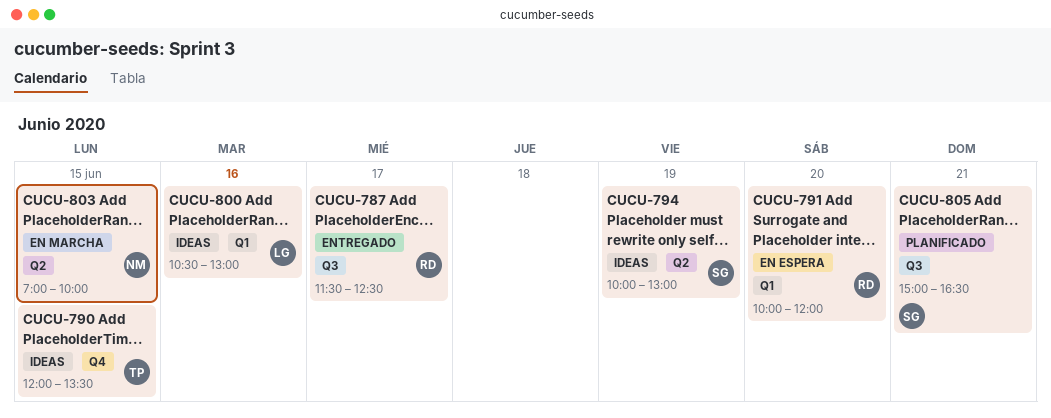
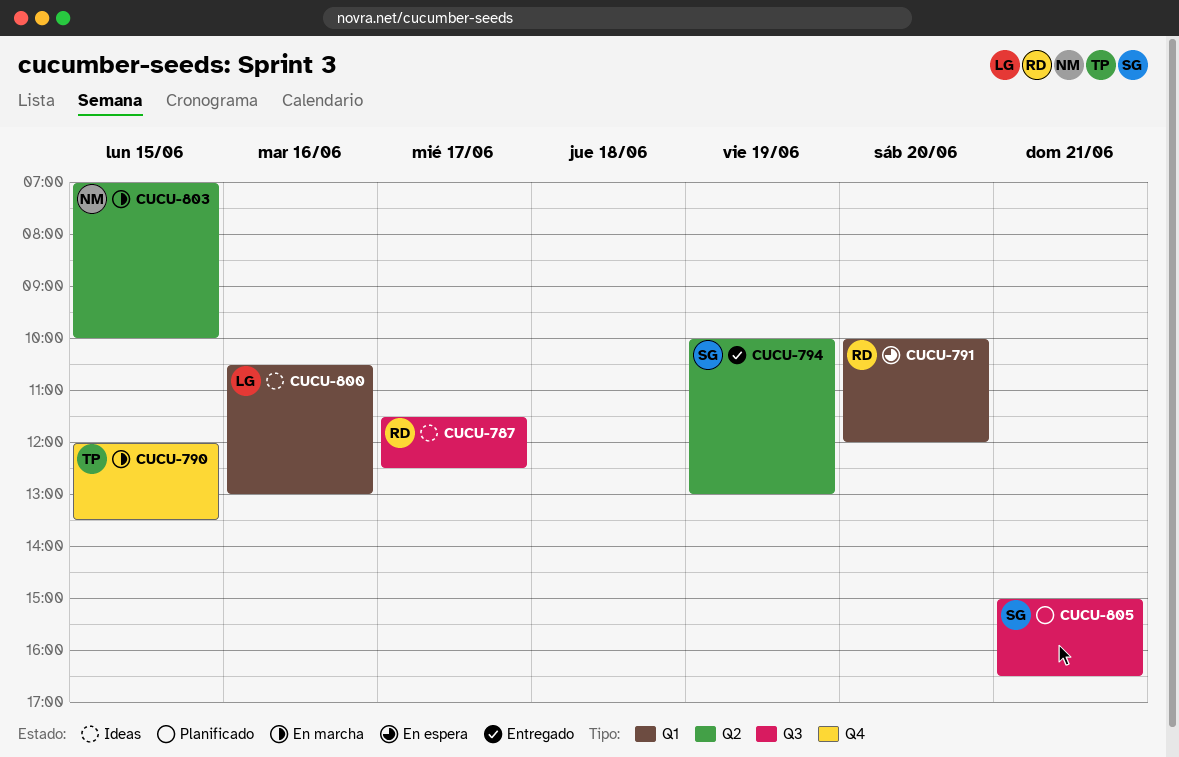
CUCU-787, status: Entregado -> Ideas
CUCU-790, status: Ideas -> En marcha
CUCU-794, status: Ideas -> Entregado

